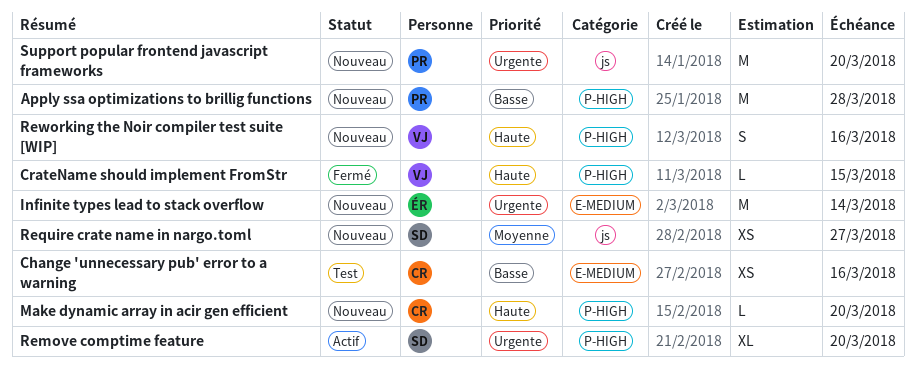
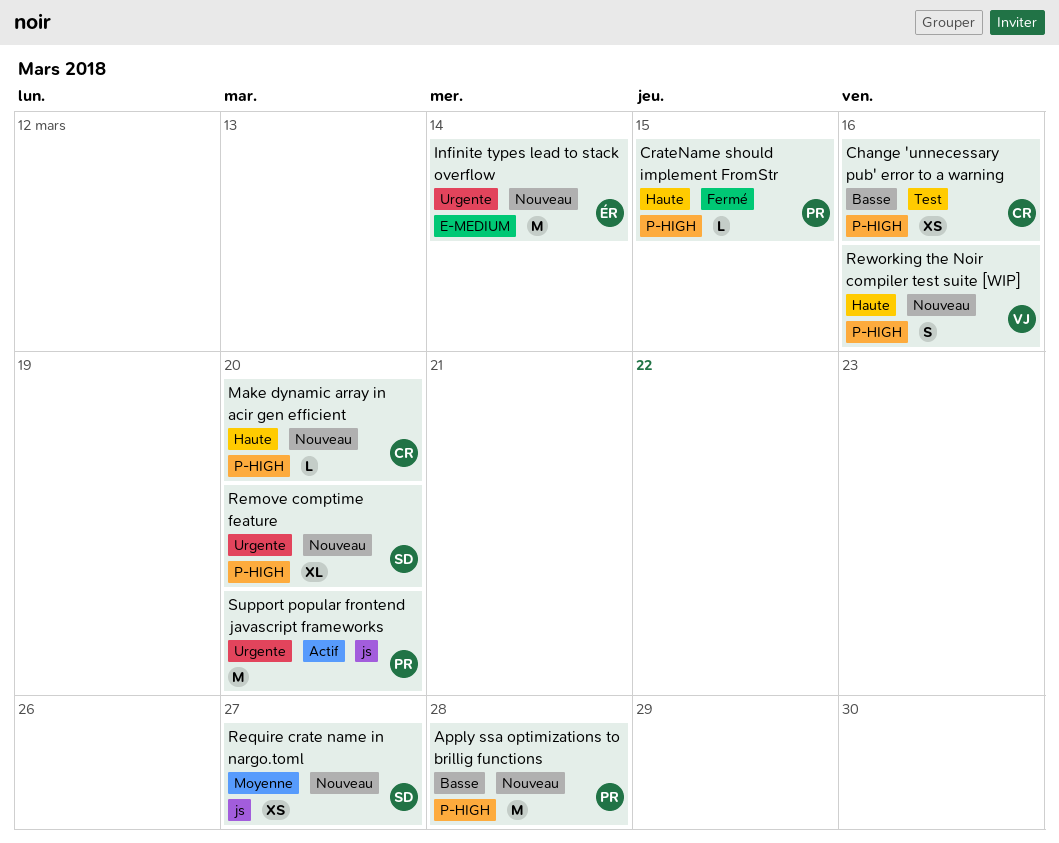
Change 'unnecessary pub' error to a warning, label: E-MEDIUM -> P-HIGH
CrateName should implement FromStr, owner: VJ -> PR
Remove comptime feature, status: Actif -> Nouveau
Support popular frontend javascript frameworks, status: Nouveau -> Actif

